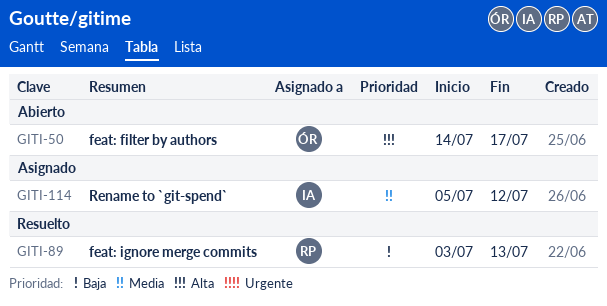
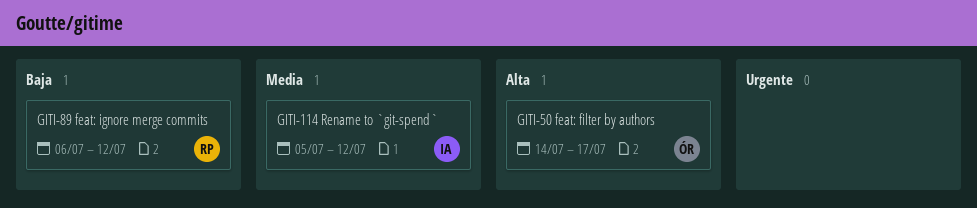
GITI-89, start: Jul 3 -> Jul 6
GITI-89, due: Jul 13 -> Jul 12

